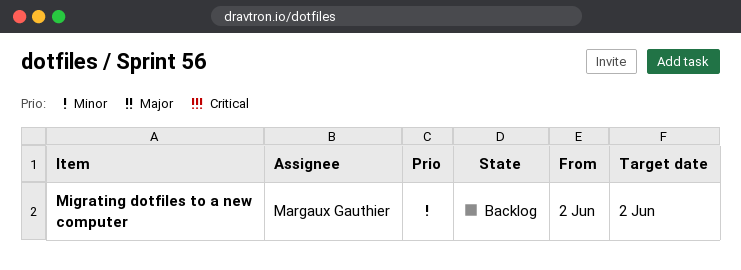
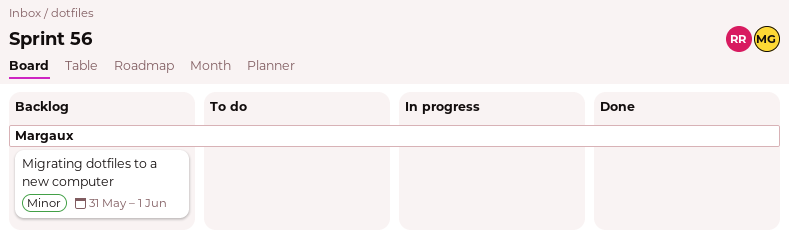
Migrating dotfiles to a new computer, start: Jun 2 -> May 31
Migrating dotfiles to a new computer, due: Jun 2 -> Jun 1

